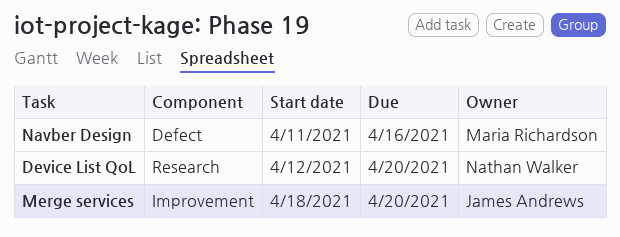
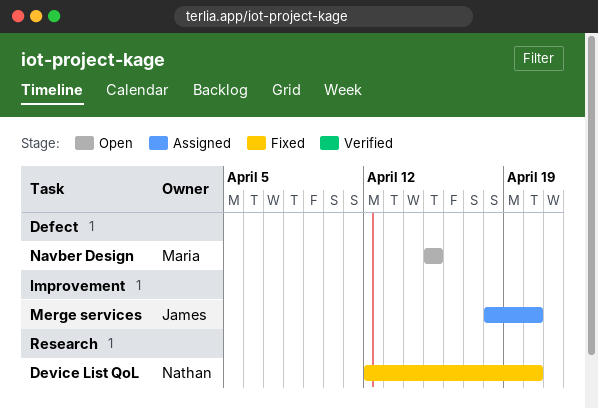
Navber Design, start: Apr 11 -> Apr 15
Navber Design, due: Apr 16 -> Apr 15

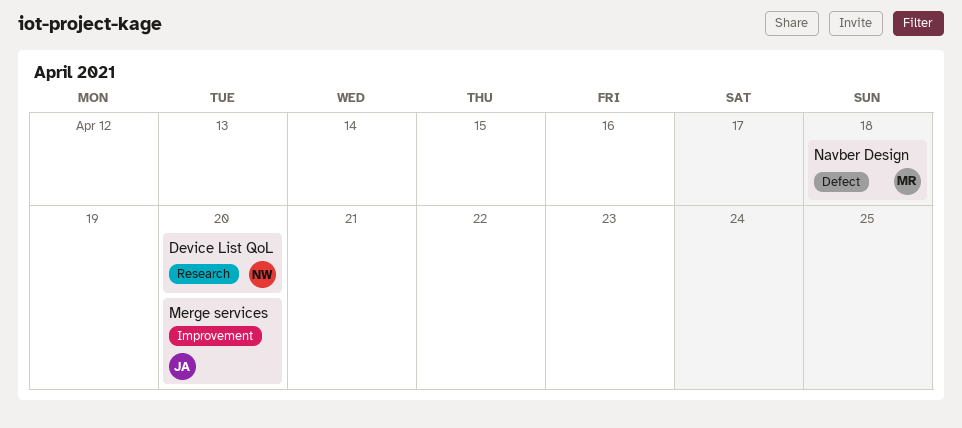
Navber Design, due: Apr 15 -> Apr 18

